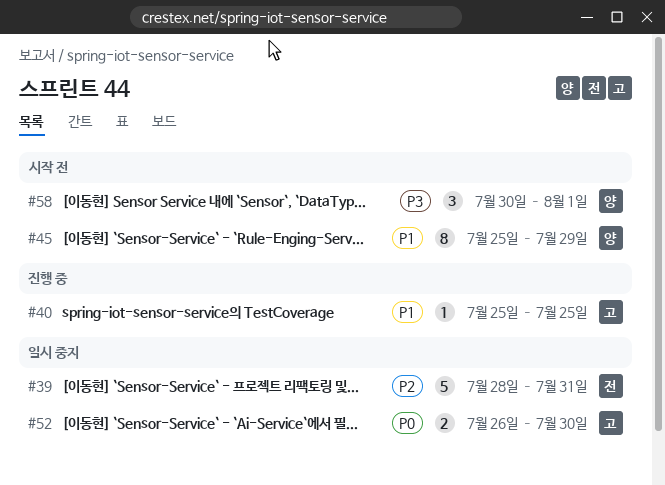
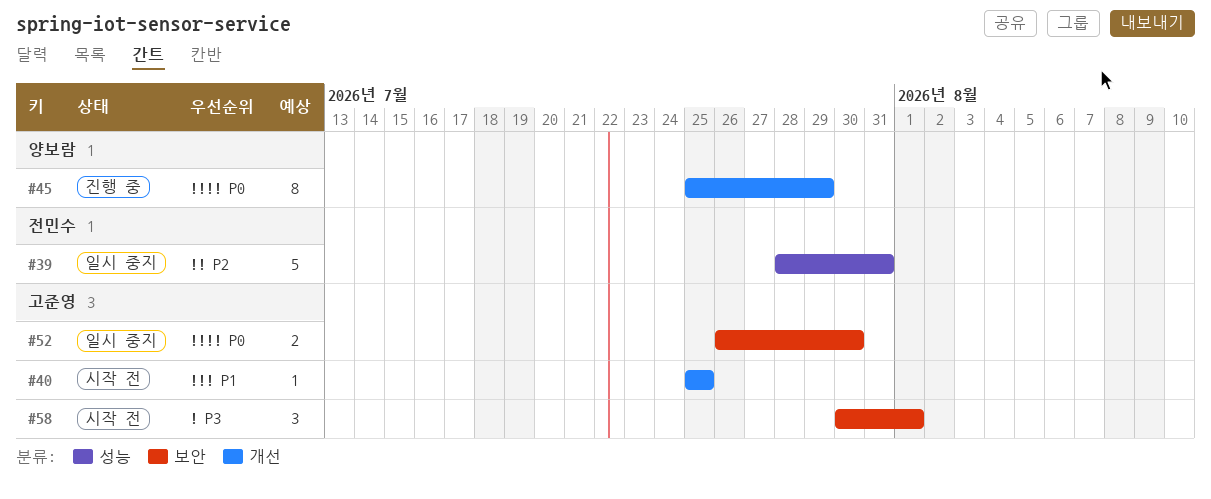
#40, status: 진행 중 -> 시작 전
#45, status: 시작 전 -> 진행 중
#45, priority: P1 -> P0
#58, owner: 양보람 -> 고준영

